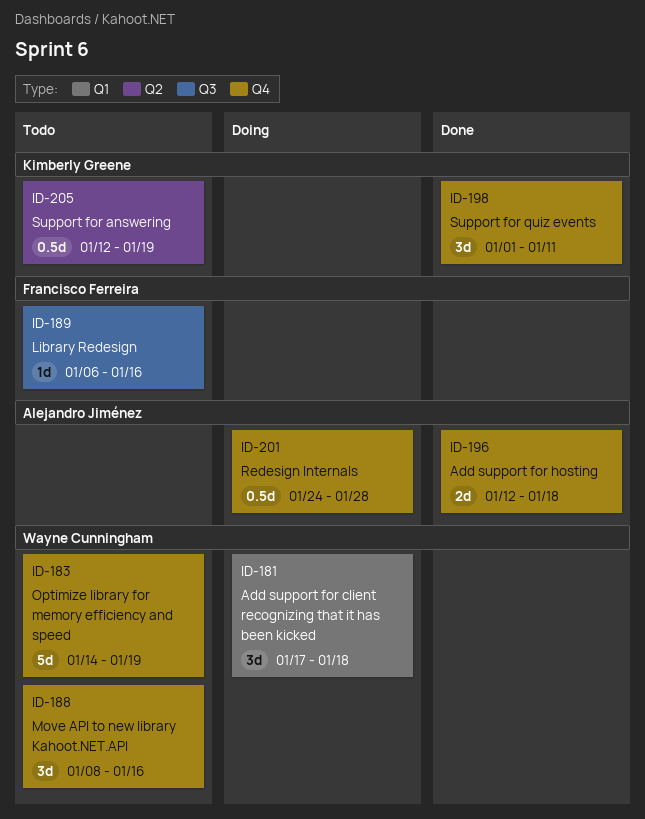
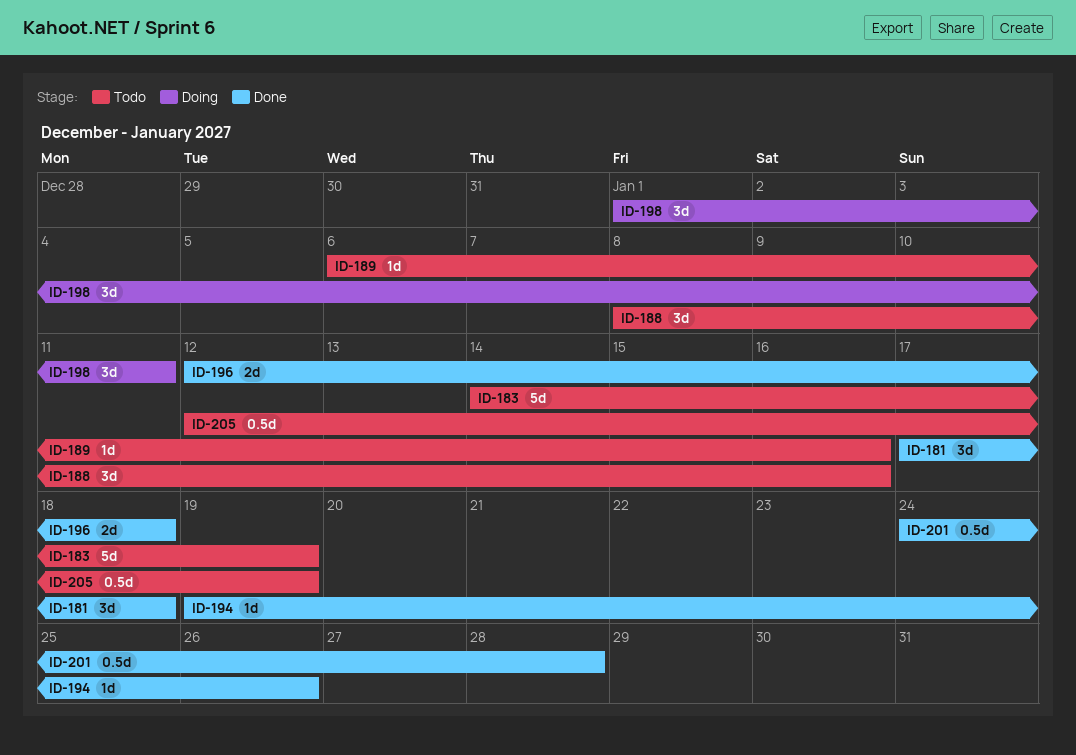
ID-181, status: Doing -> Done
ID-194: none -> present
ID-198, status: Done -> Doing
ID-201, status: Doing -> Done

